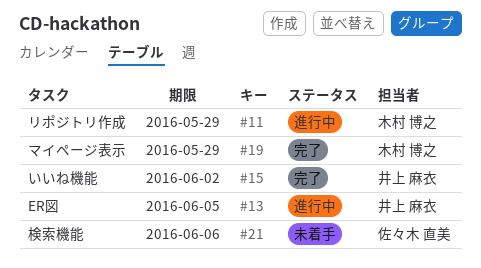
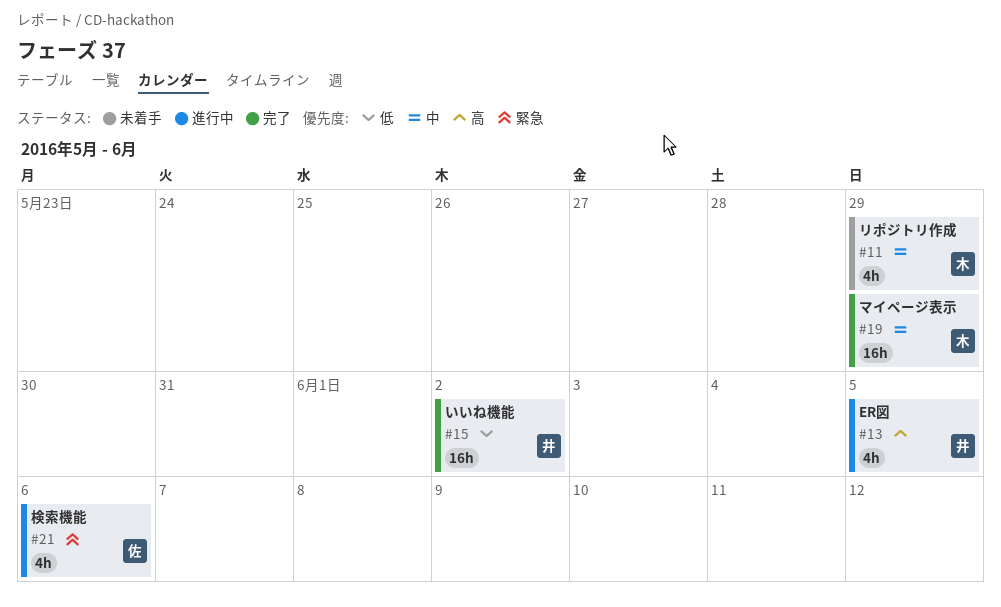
#11, status: 進行中 -> 未着手
#21, status: 未着手 -> 進行中

